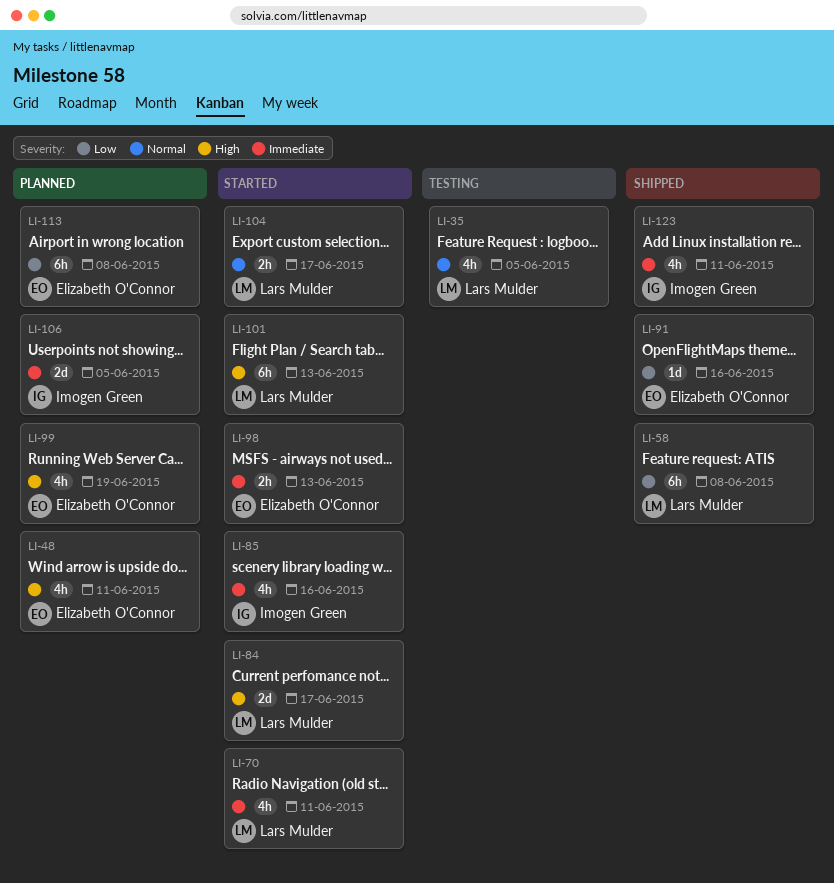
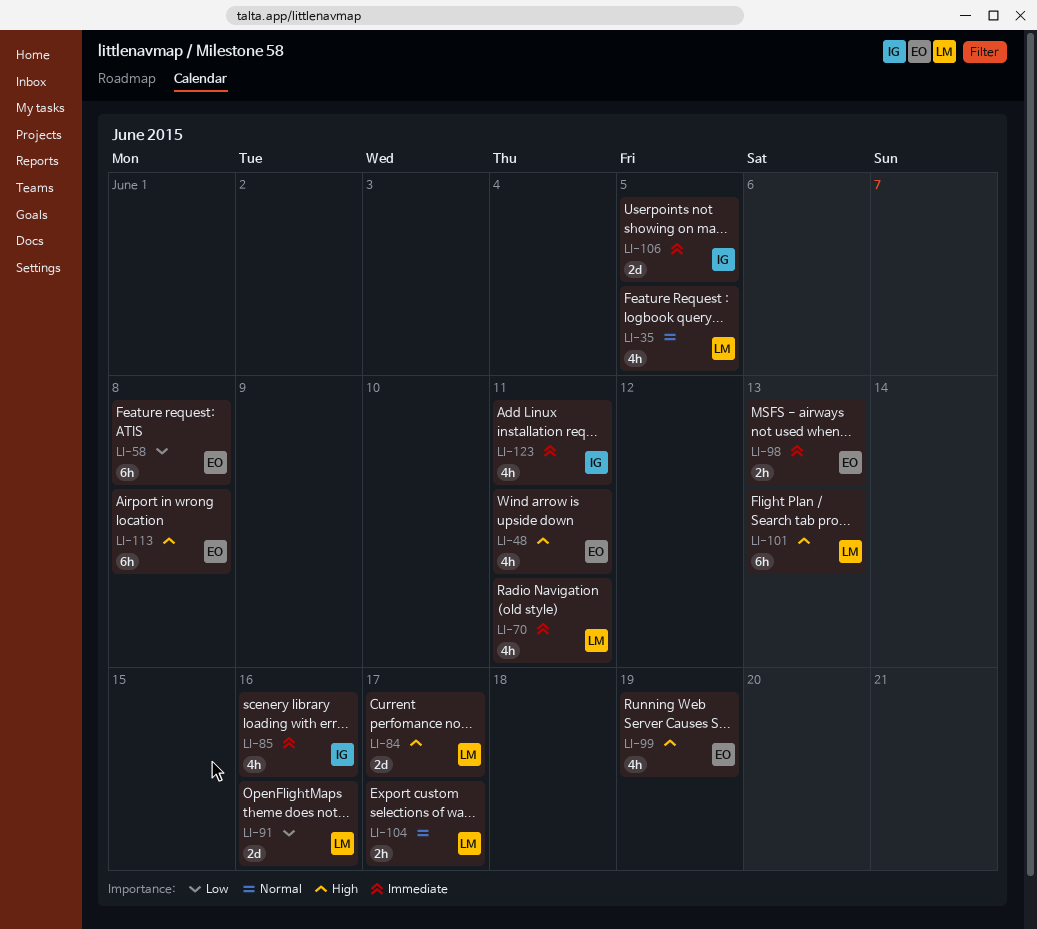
LI-58, owner: Lars Mulder -> Elizabeth O'Connor
LI-91, owner: Elizabeth O'Connor -> Lars Mulder
LI-91, estimate: 1d -> 2d
LI-113, priority: Low -> High

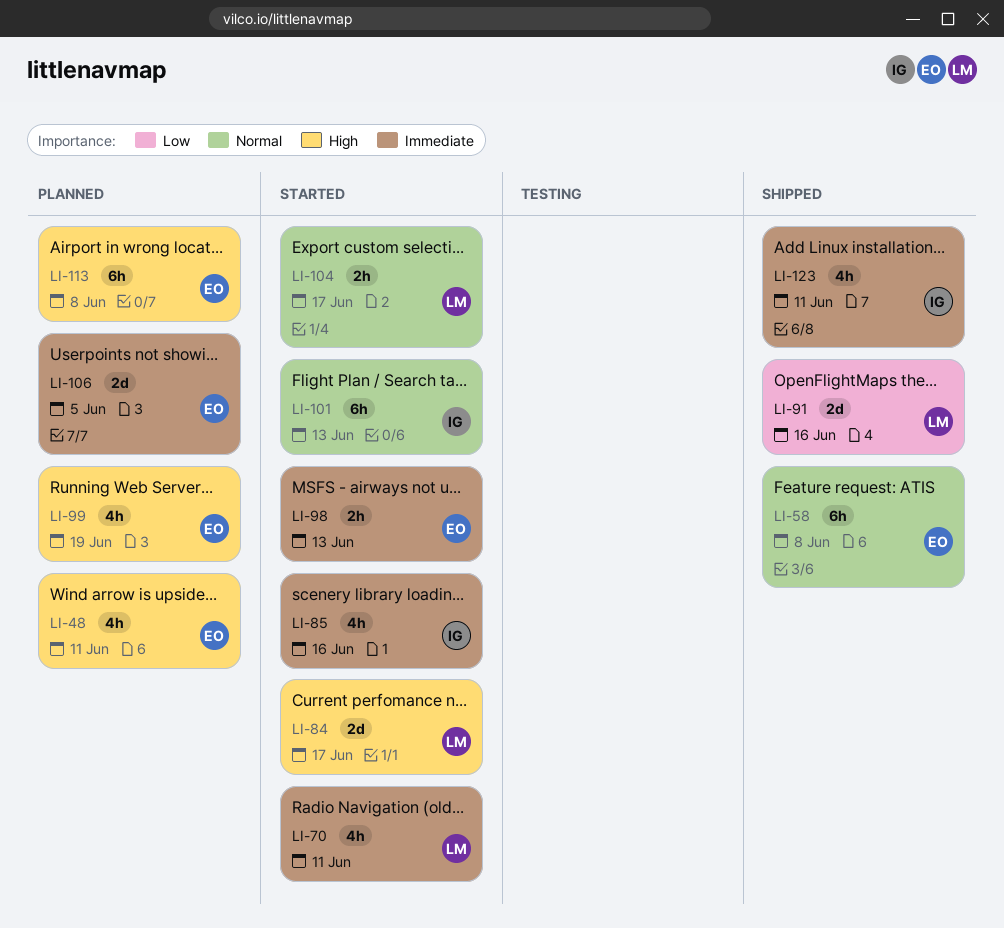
LI-35: present -> none
LI-58, priority: Low -> Normal
LI-101, owner: LM -> IG
LI-101, priority: High -> Normal
LI-106, owner: IG -> EO

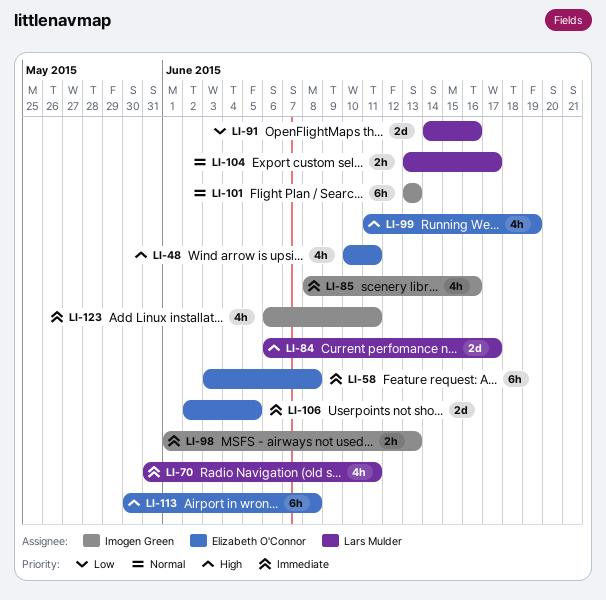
LI-58, priority: Normal -> Immediate
LI-98, owner: Elizabeth O'Connor -> Imogen Green

